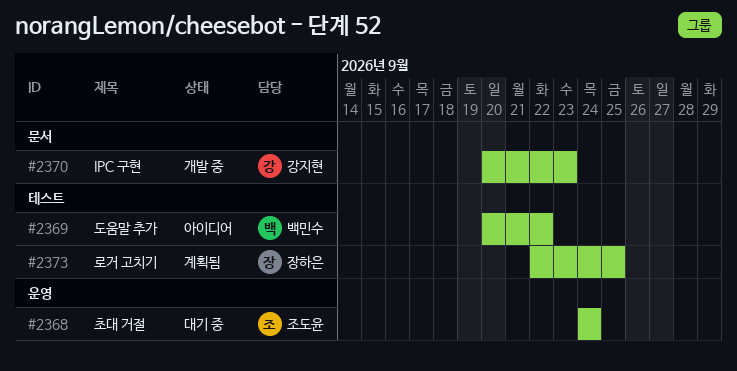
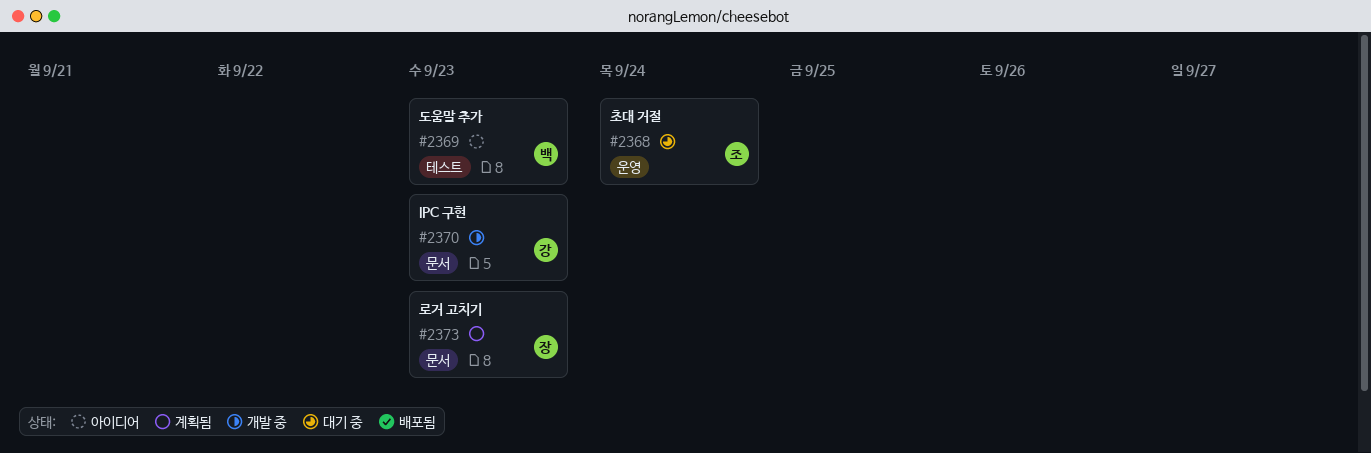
#2369, due: Sep 22 -> Sep 23
#2373, label: 테스트 -> 문서
#2373, due: Sep 25 -> Sep 23

